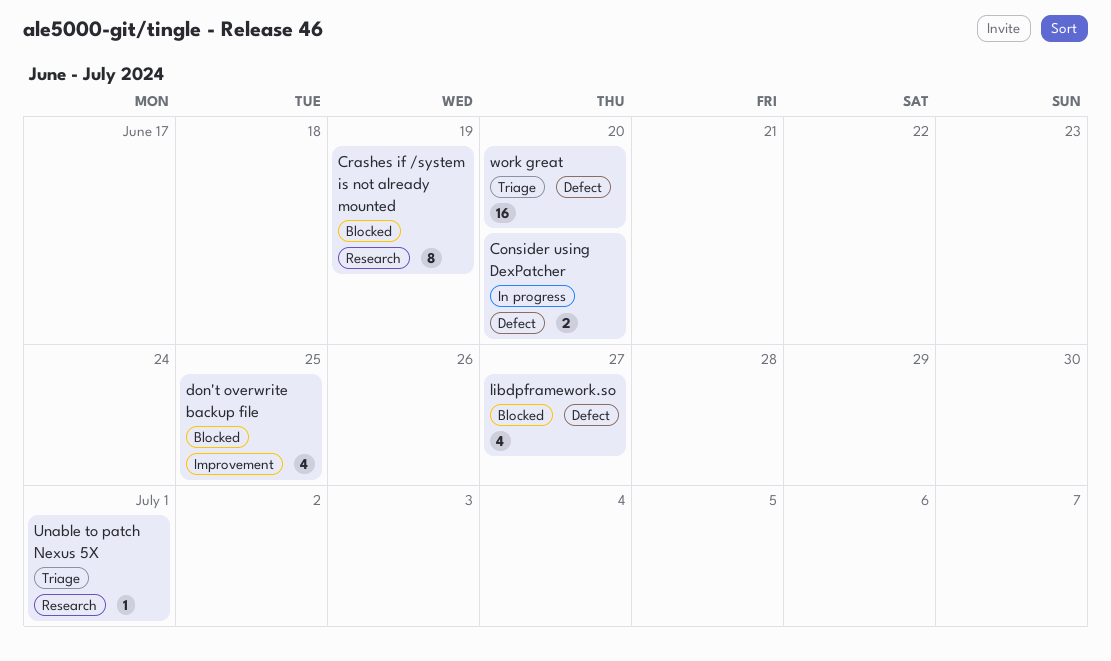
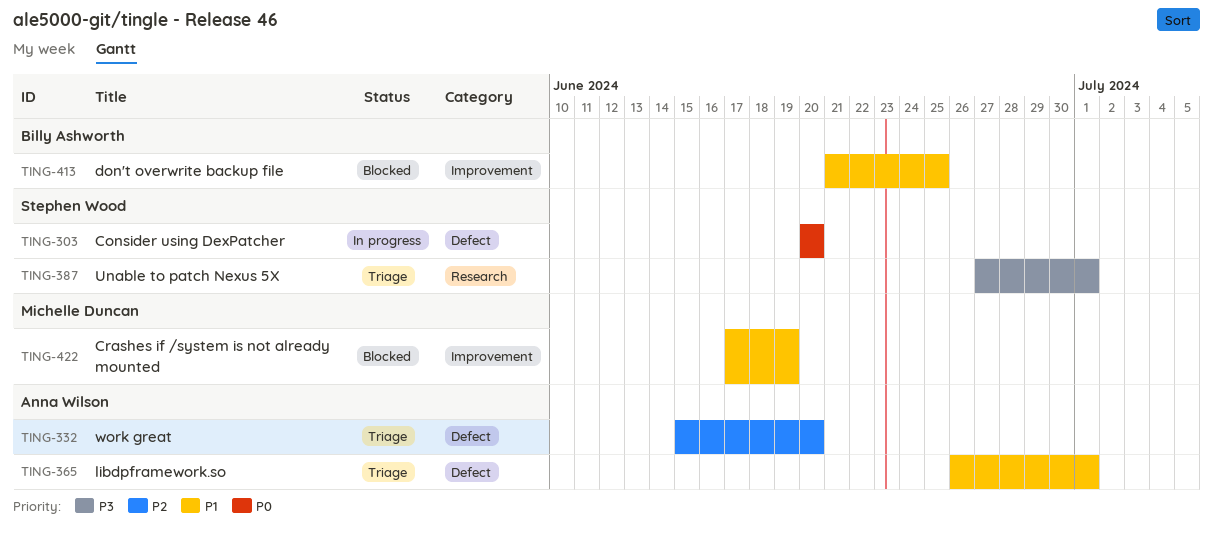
Crashes if /system is not already mounted, label: Research -> Improvement
libdpframework.so, status: Blocked -> Triage
libdpframework.so, due: Jun 27 -> Jul 1

